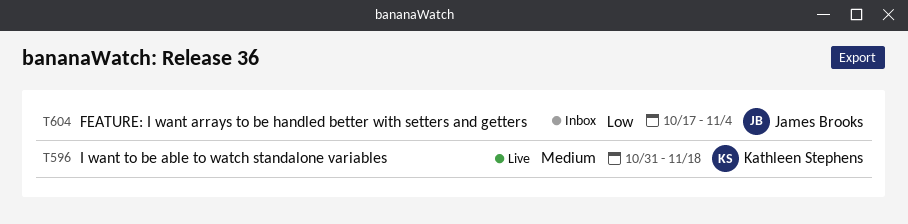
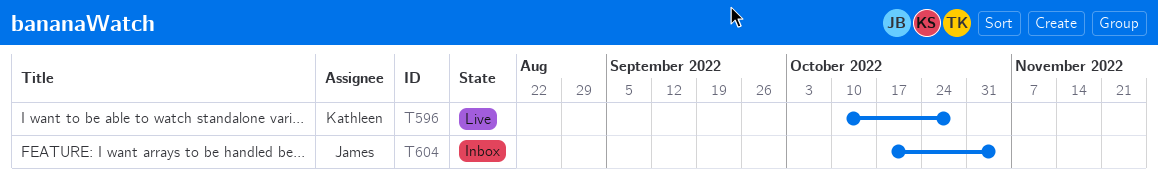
T596, start: Oct 31 -> Oct 10
T596, due: Nov 18 -> Oct 28

